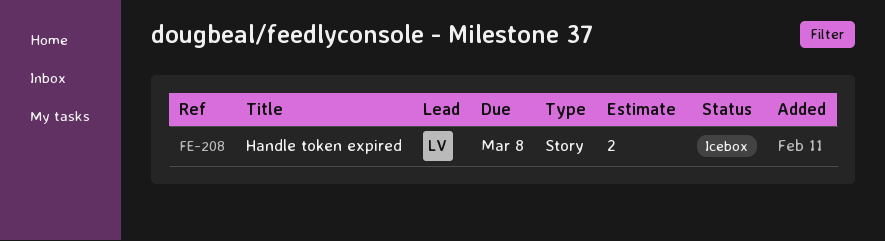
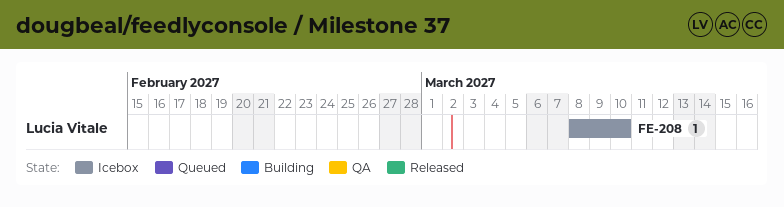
FE-208, estimate: 2 -> 1
FE-208, due: Mar 8 -> Mar 10

